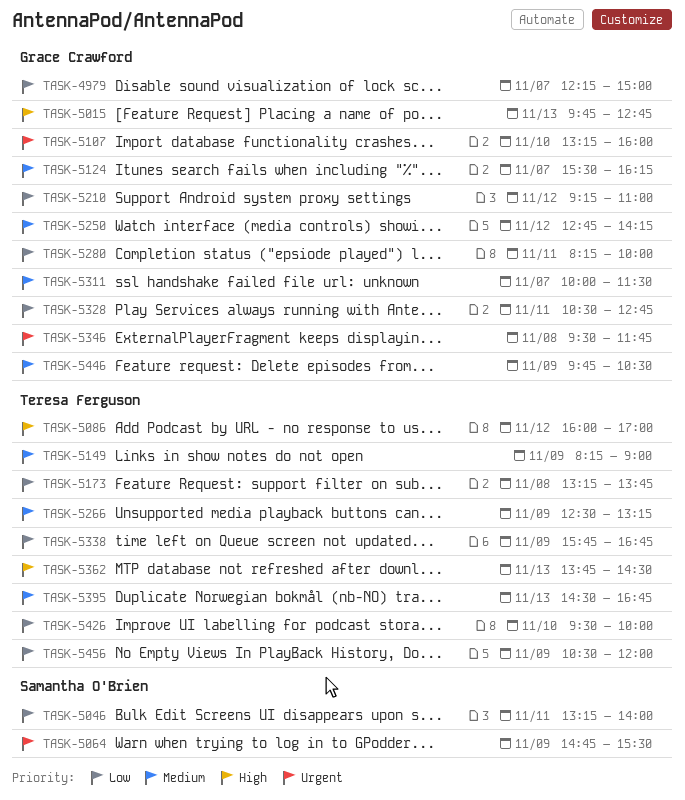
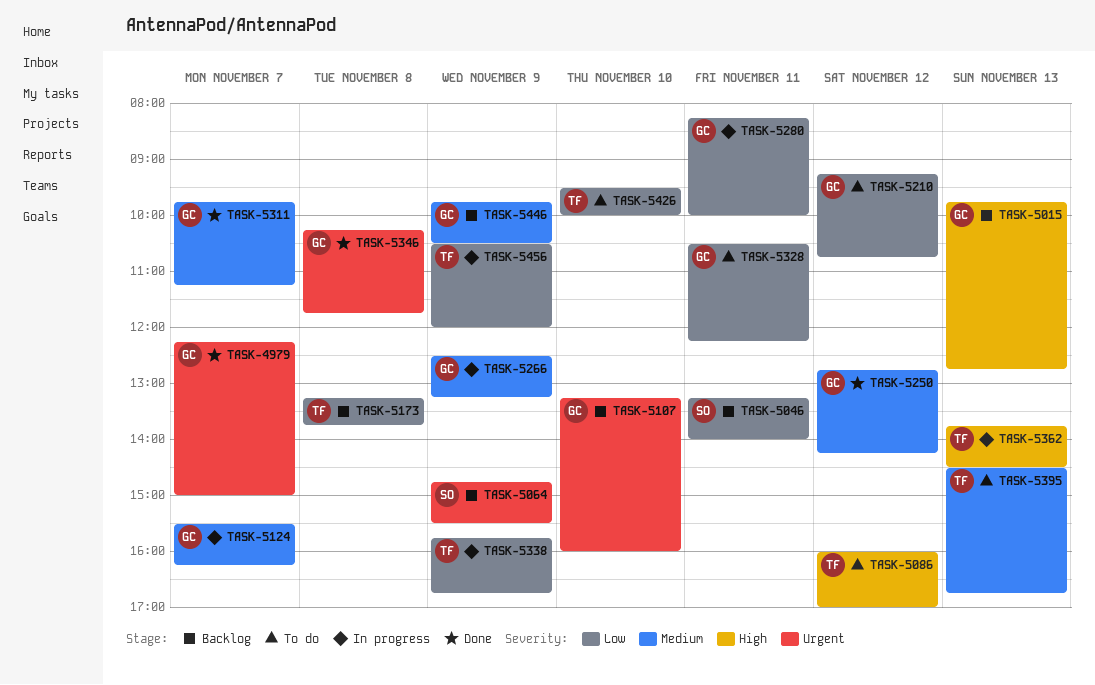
TASK-4979, priority: Low -> Urgent
TASK-5149: present -> none
TASK-5210, ends: 11:00 -> 10:45
TASK-5266, owner: Teresa Ferguson -> Grace Crawford
TASK-5311, begins: 10:00 -> 09:45
TASK-5311, ends: 11:30 -> 11:15
TASK-5328, ends: 12:45 -> 12:15
TASK-5346, begins: 09:30 -> 10:15

